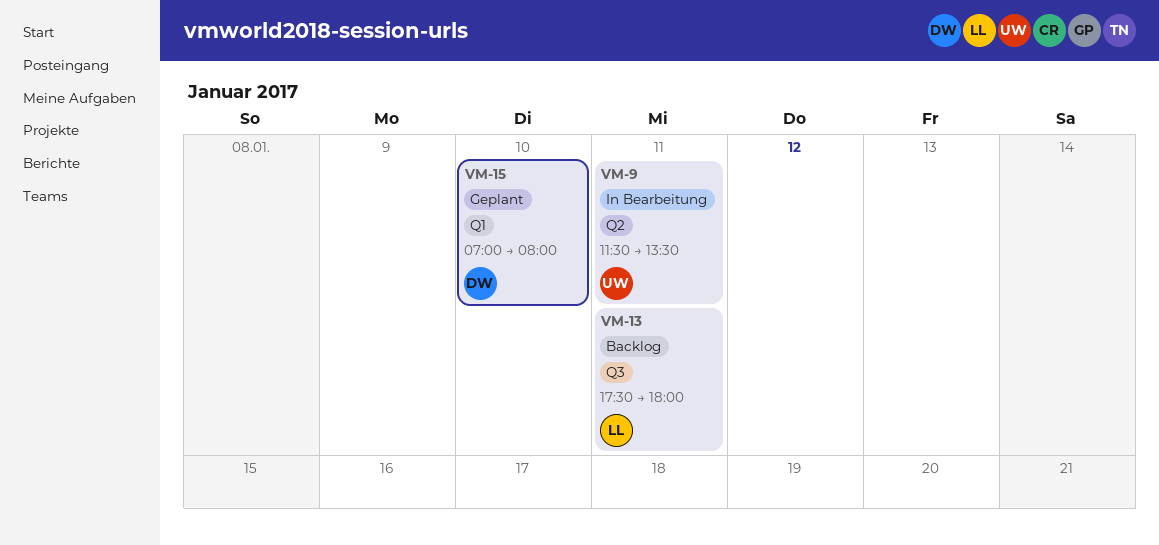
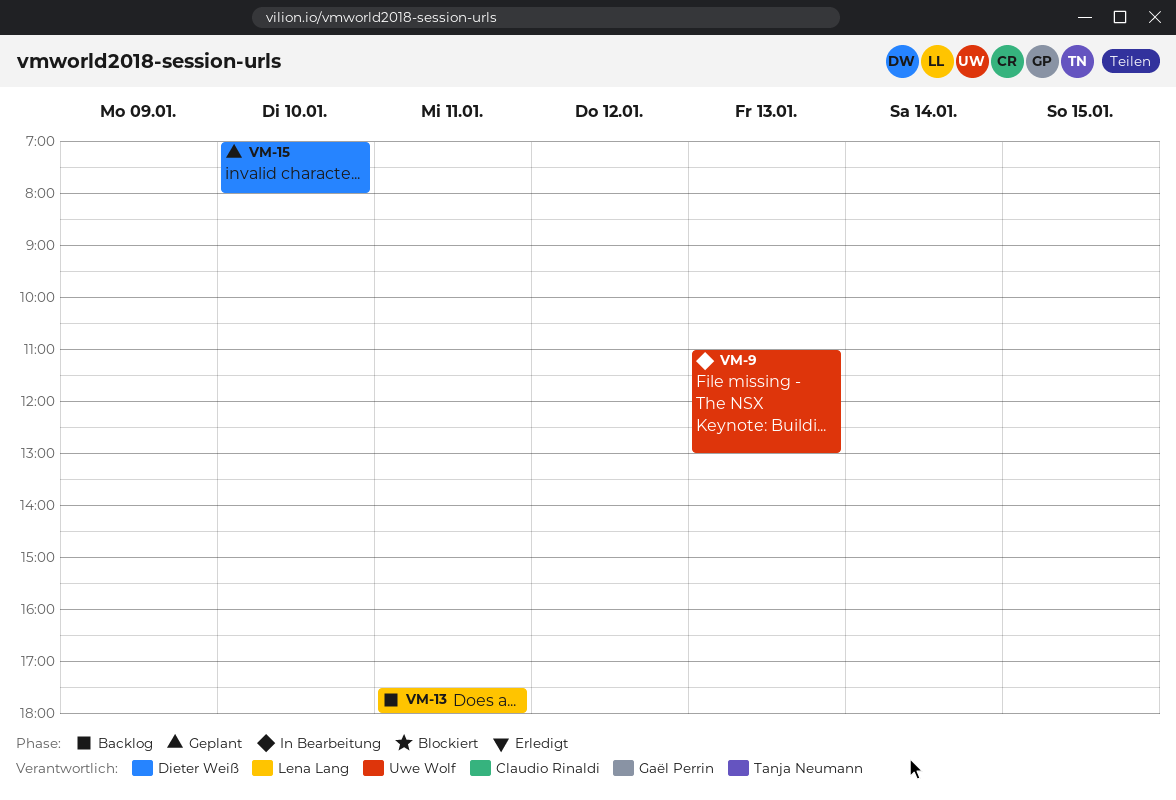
VM-9, day: Jan 11 -> Jan 13
VM-9, begins: 11:30 -> 11:00
VM-9, ends: 13:30 -> 13:00

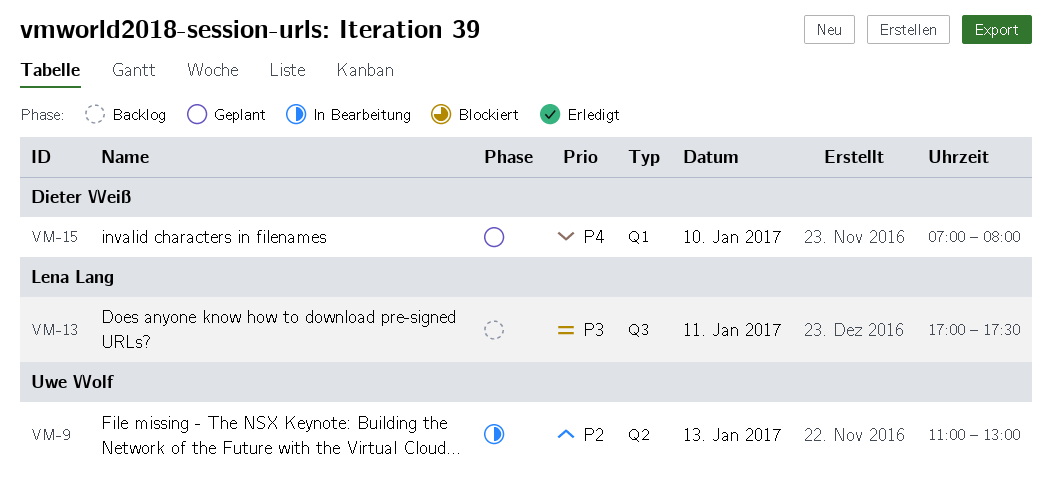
VM-13, begins: 17:30 -> 17:00
VM-13, ends: 18:00 -> 17:30

